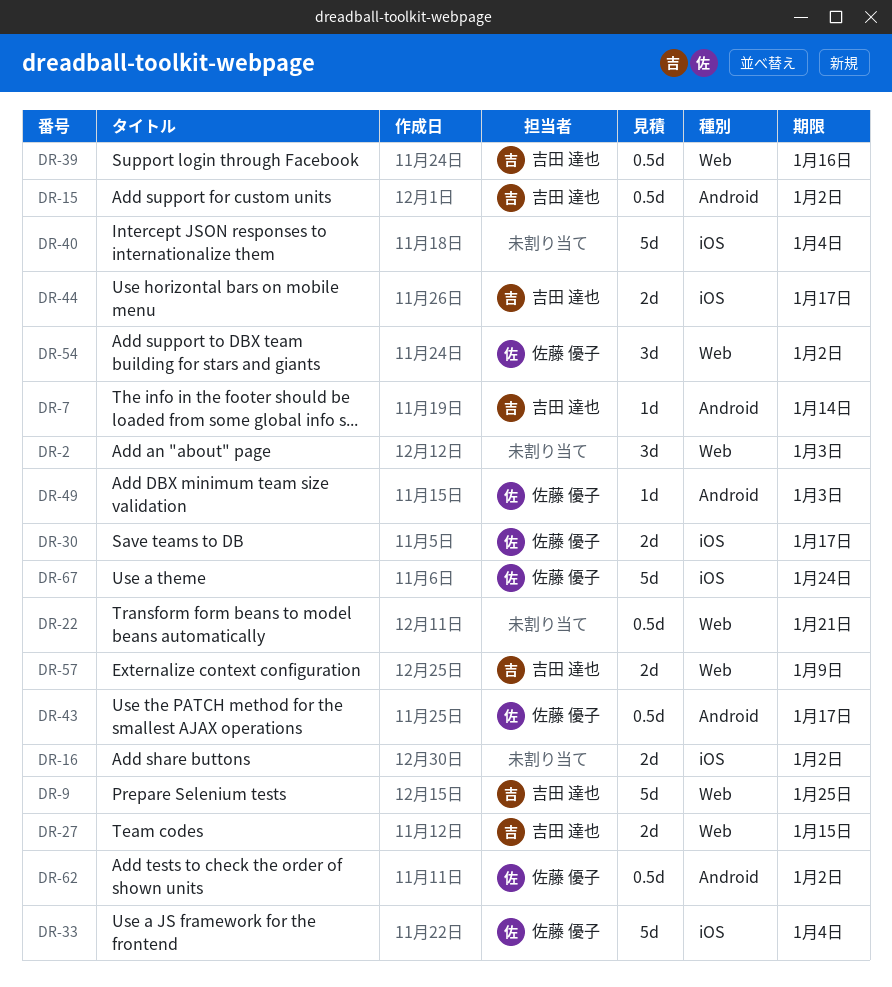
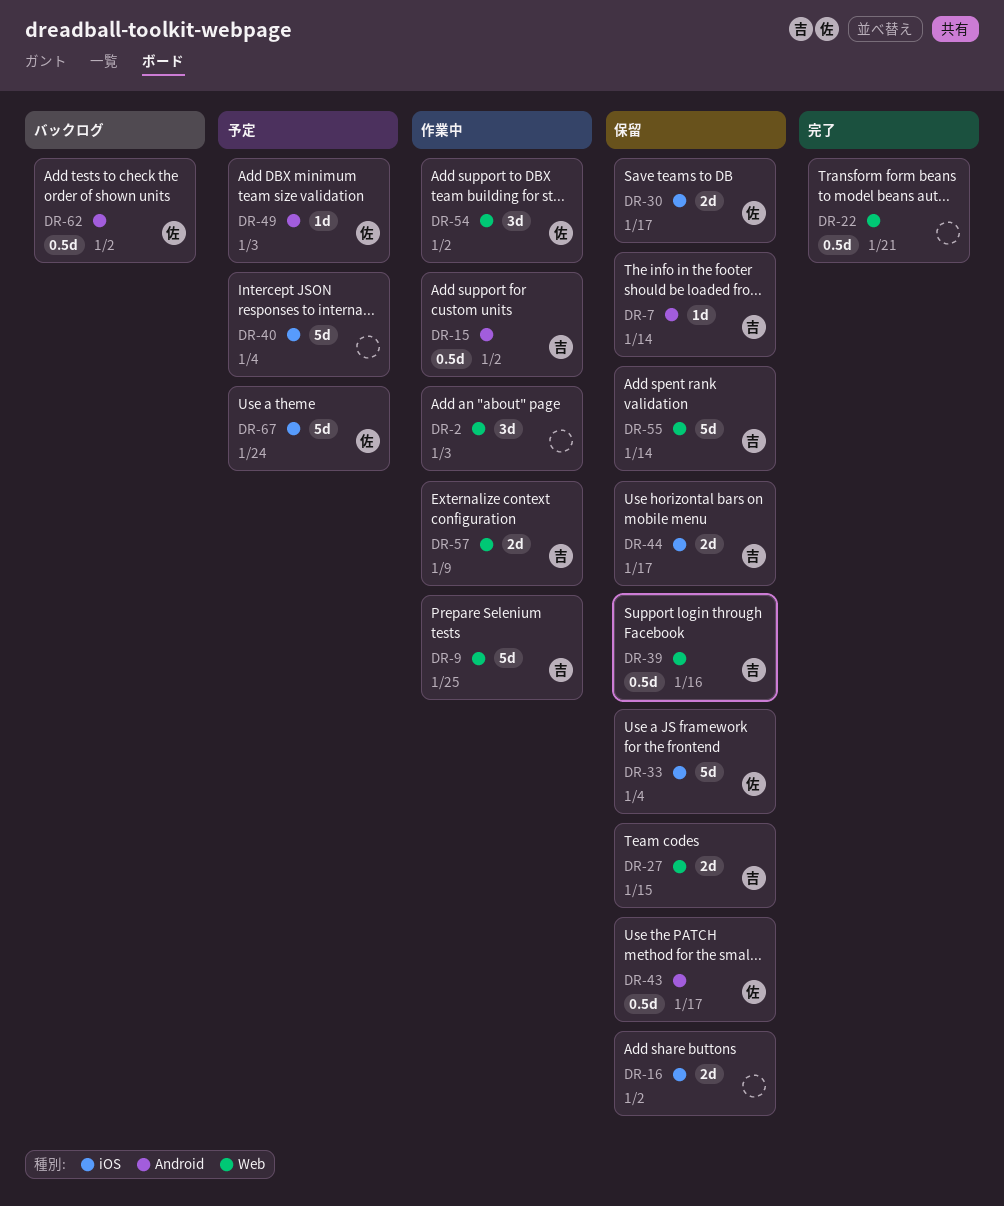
DR-55: none -> present

